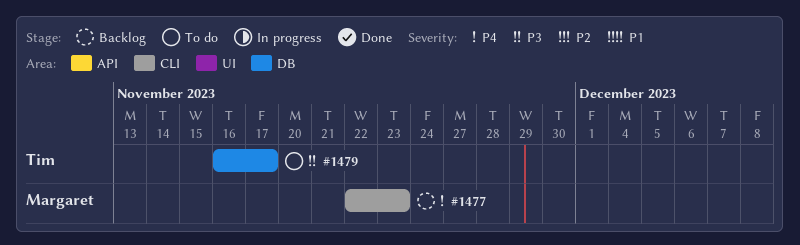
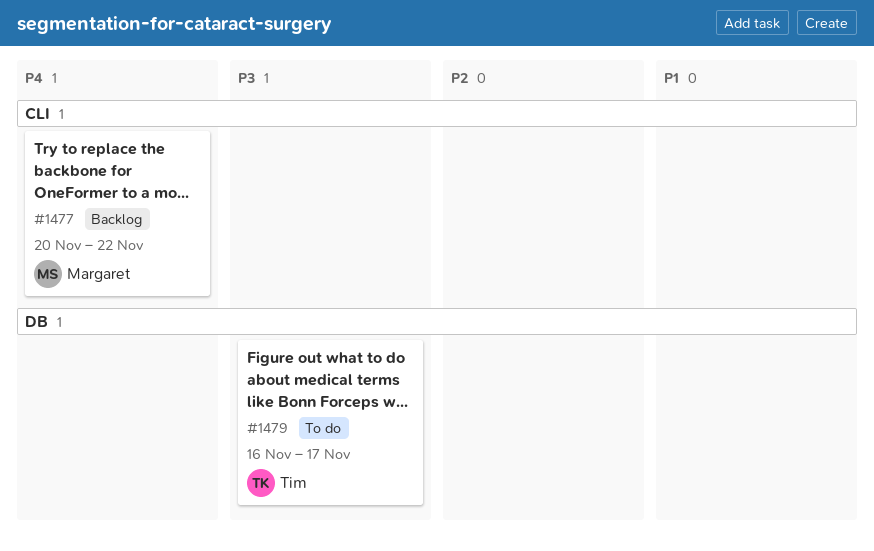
#1477, start: Nov 22 -> Nov 20
#1477, due: Nov 23 -> Nov 22

